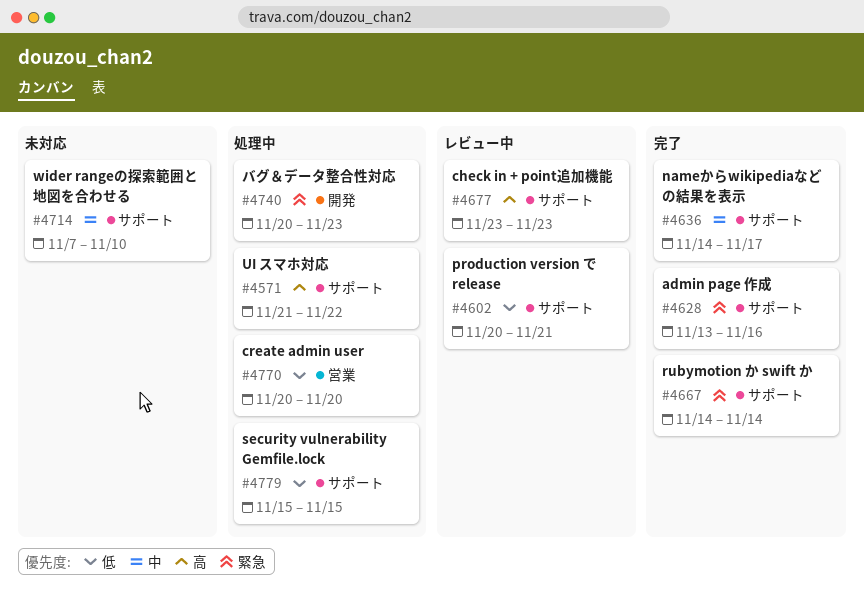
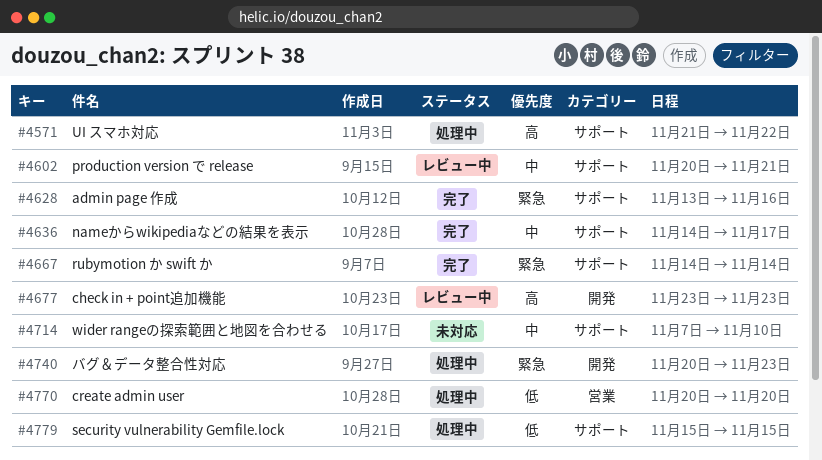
#4602, priority: 低 -> 中
#4677, label: サポート -> 開発

